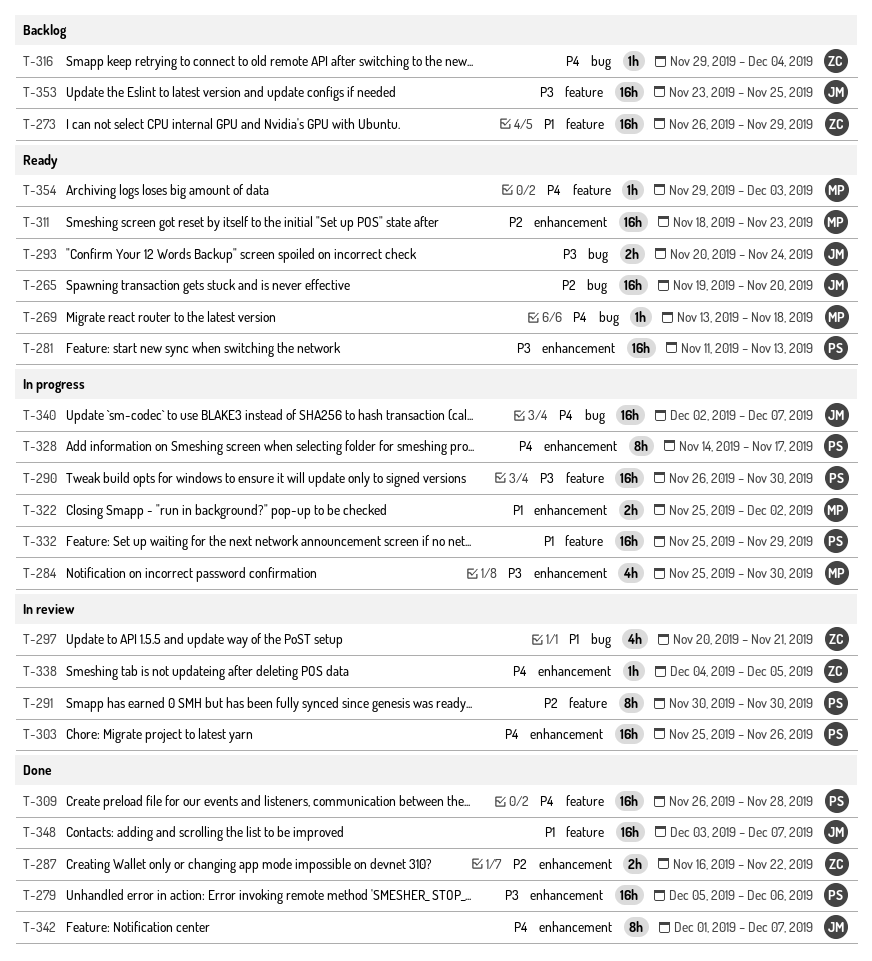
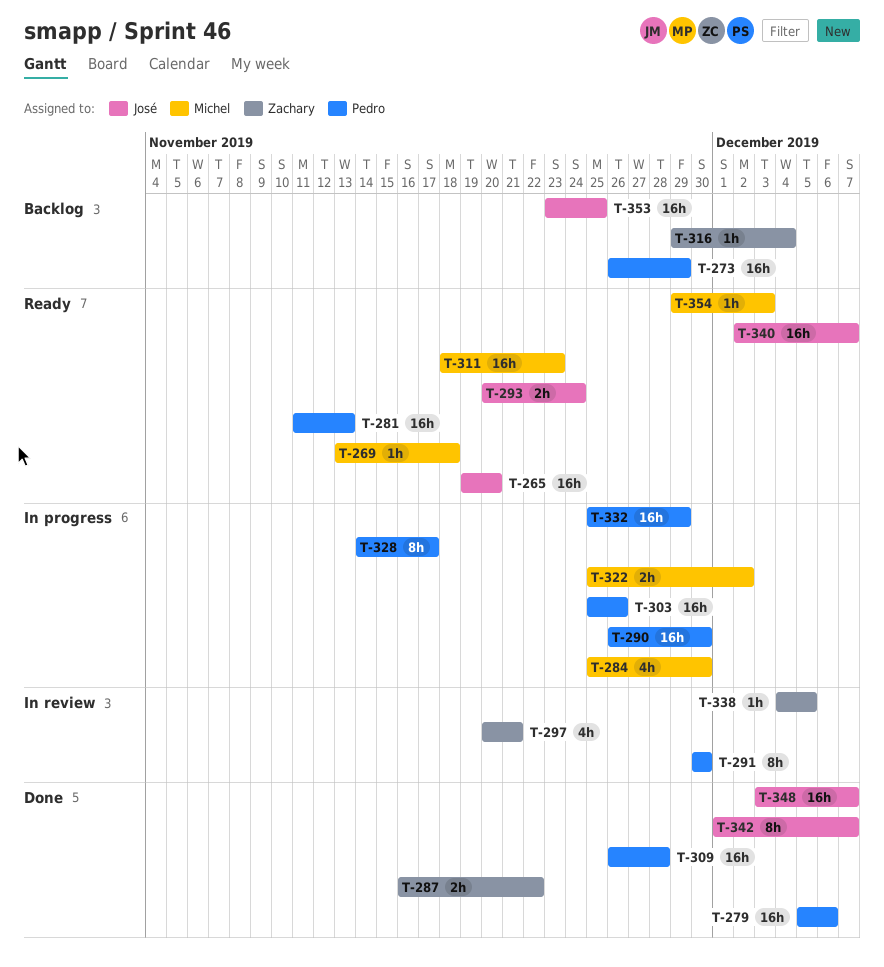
T-273, owner: Zachary -> Pedro
T-303, status: In review -> In progress
T-340, status: In progress -> Ready

